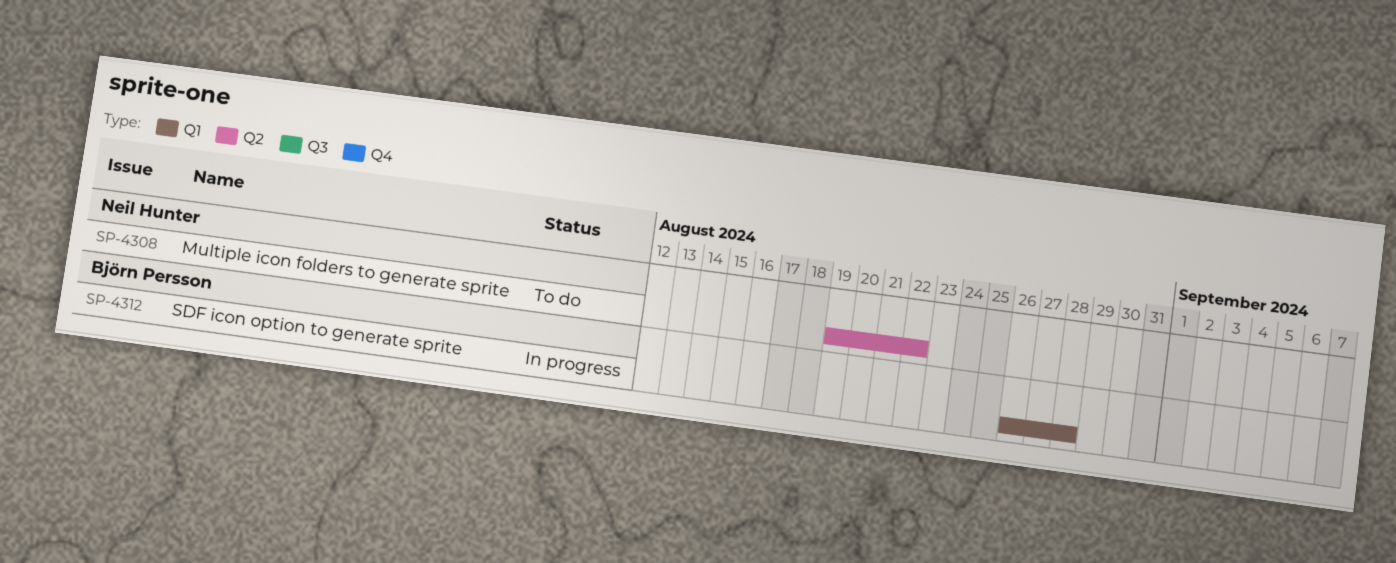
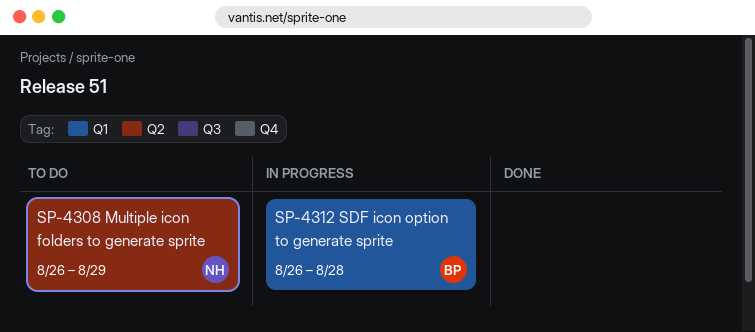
SP-4308, start: Aug 19 -> Aug 26
SP-4308, due: Aug 22 -> Aug 29

